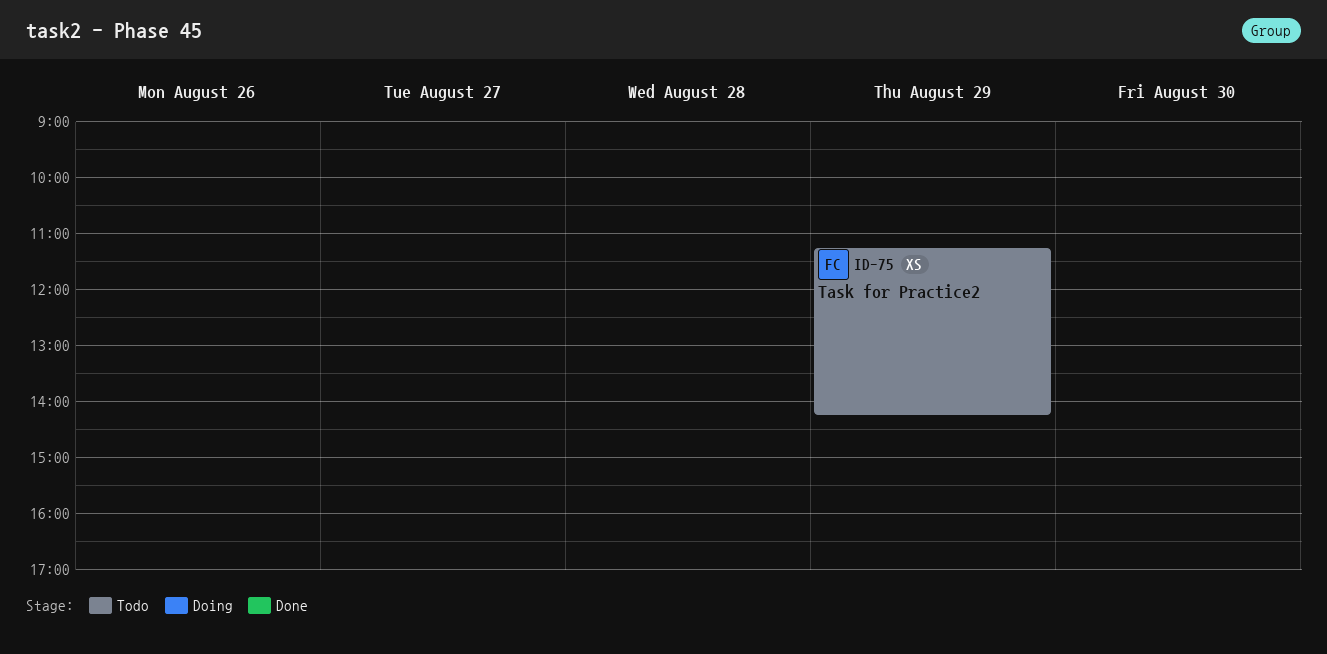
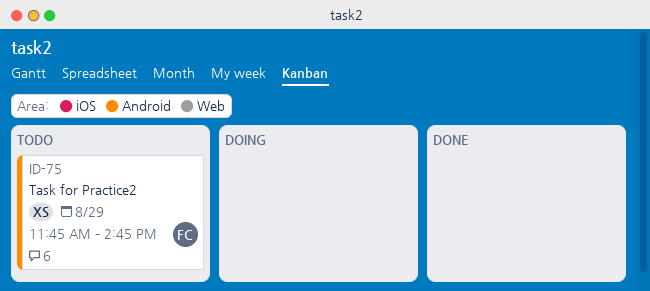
ID-75, begins: 11:15 -> 11:45
ID-75, ends: 14:15 -> 14:45

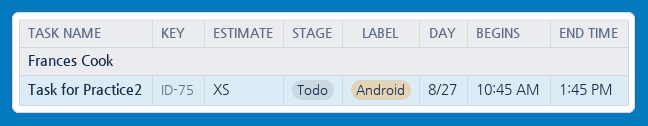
ID-75, day: Aug 29 -> Aug 27
ID-75, begins: 11:45 -> 10:45
ID-75, ends: 14:45 -> 13:45

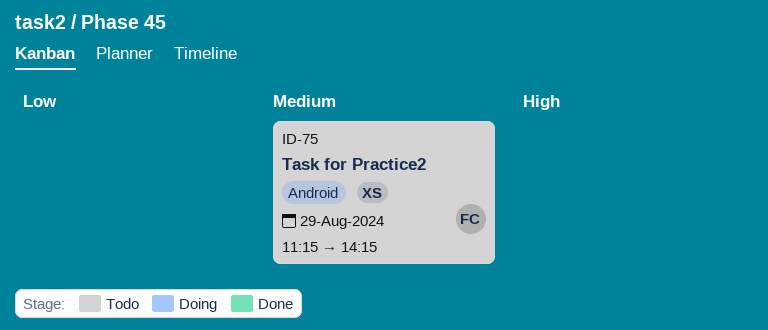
ID-75, day: Aug 27 -> Aug 29
ID-75, begins: 10:45 -> 11:15
ID-75, ends: 13:45 -> 14:15

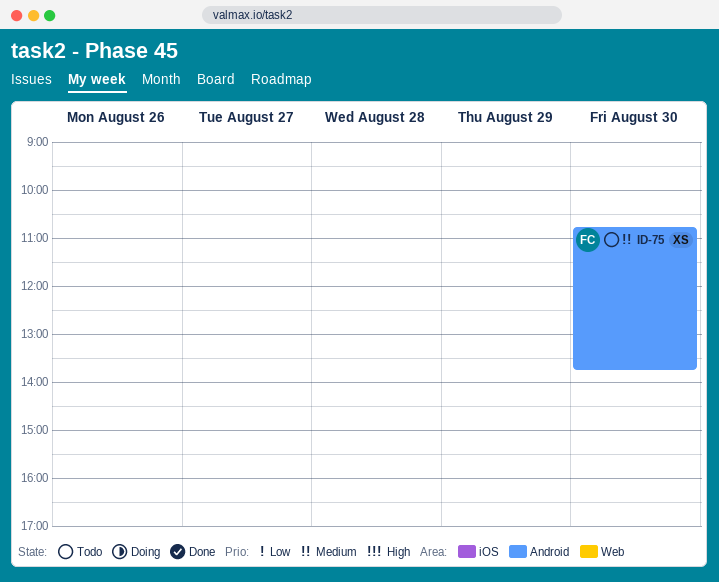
ID-75, day: Aug 29 -> Aug 30
ID-75, begins: 11:15 -> 10:45
ID-75, ends: 14:15 -> 13:45

